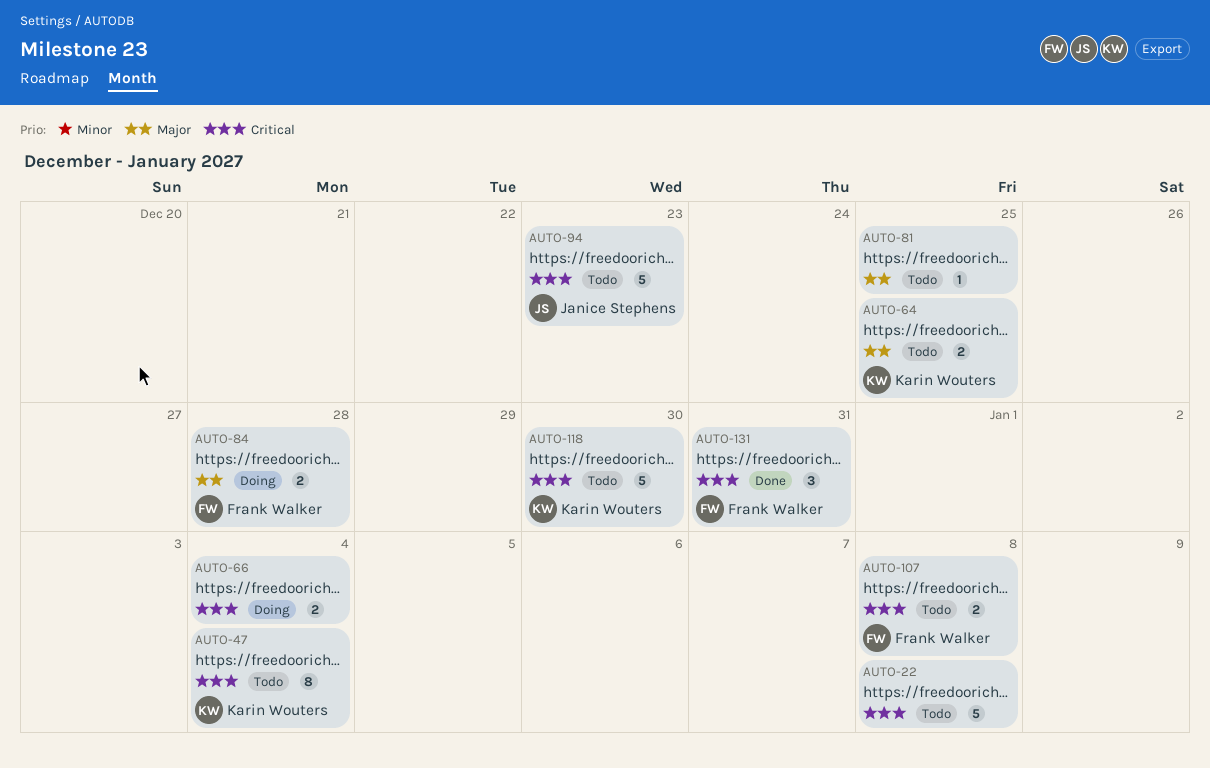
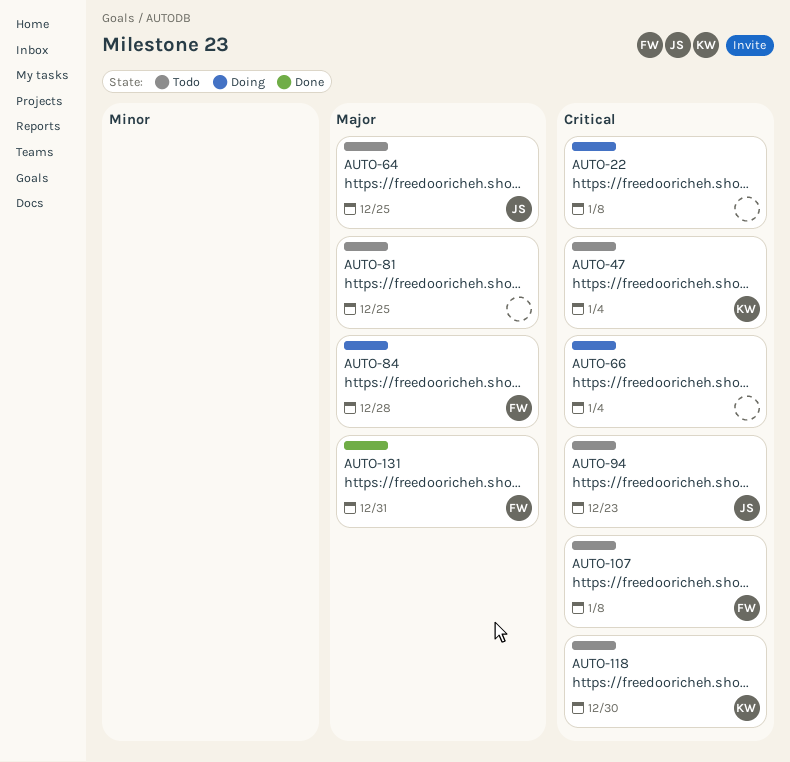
AUTO-22, status: Todo -> Doing
AUTO-64, owner: Karin Wouters -> Janice Stephens
AUTO-131, priority: Critical -> Major

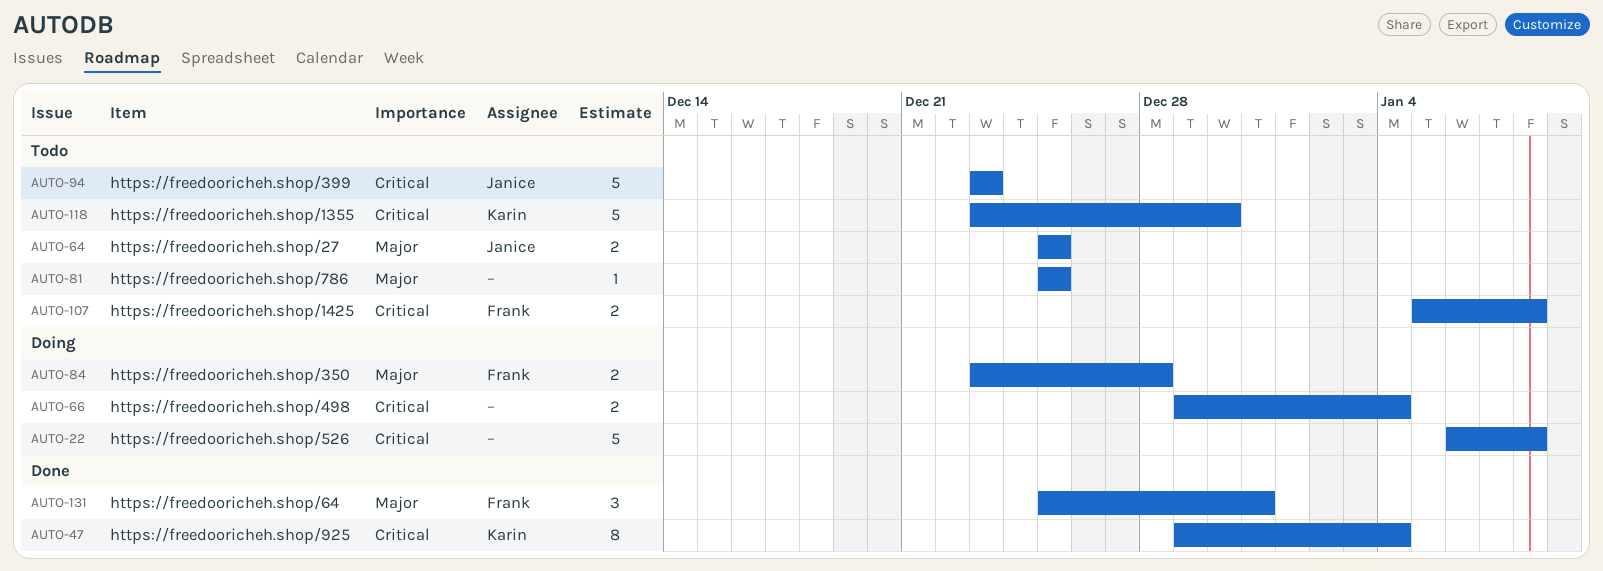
AUTO-47, status: Todo -> Done

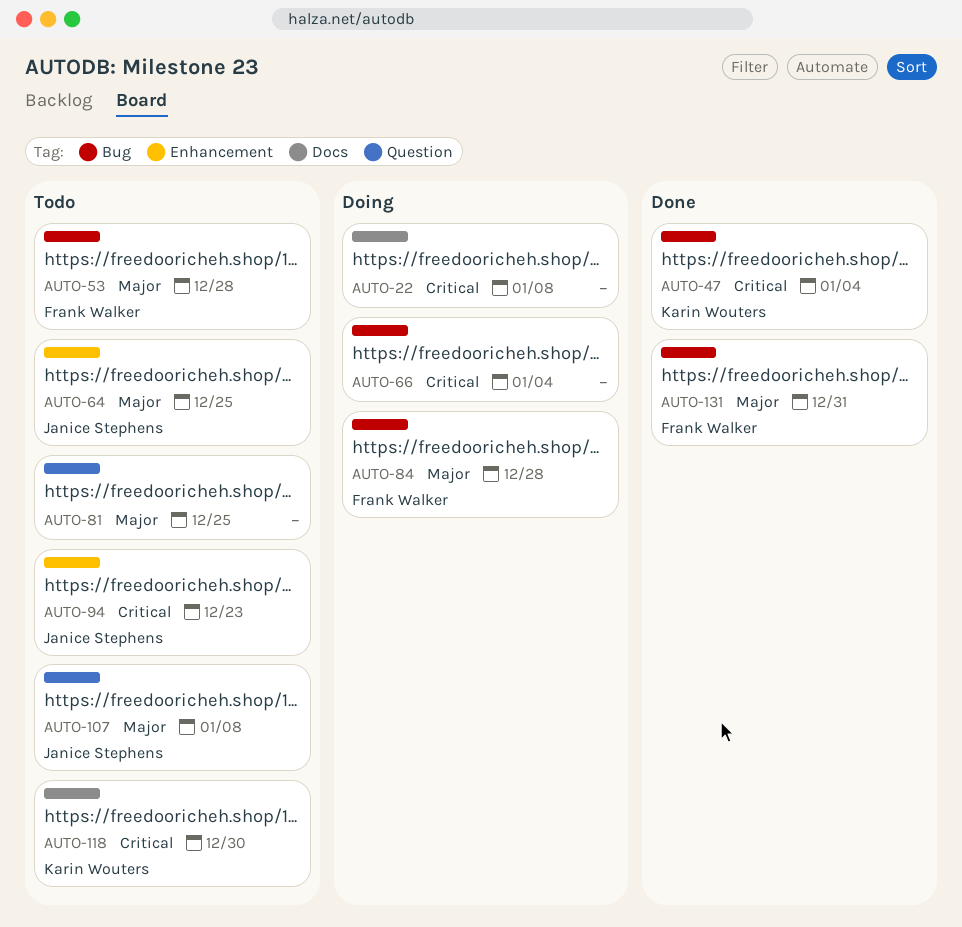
AUTO-53: none -> present
AUTO-107, owner: Frank Walker -> Janice Stephens
AUTO-107, priority: Critical -> Major

